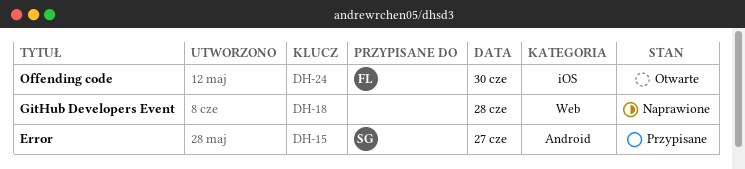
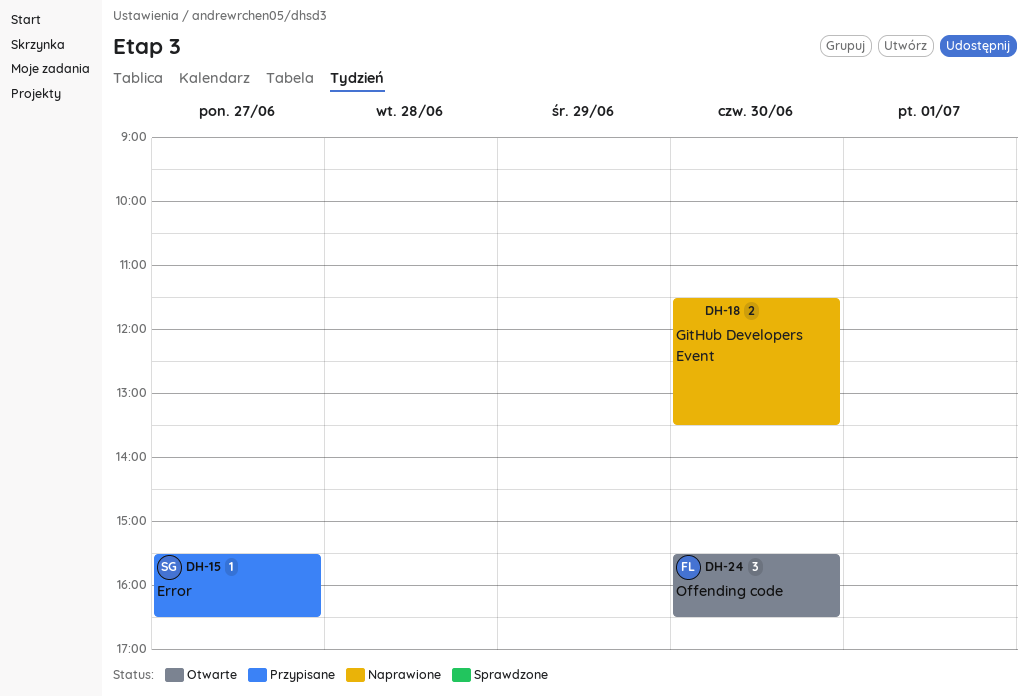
DH-18, day: Jun 28 -> Jun 30

